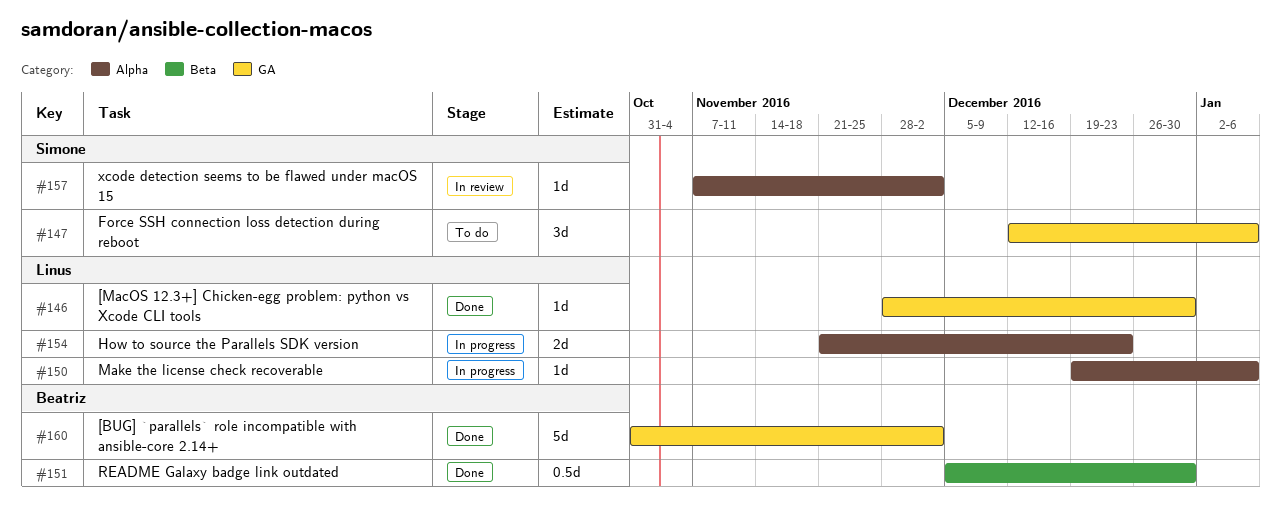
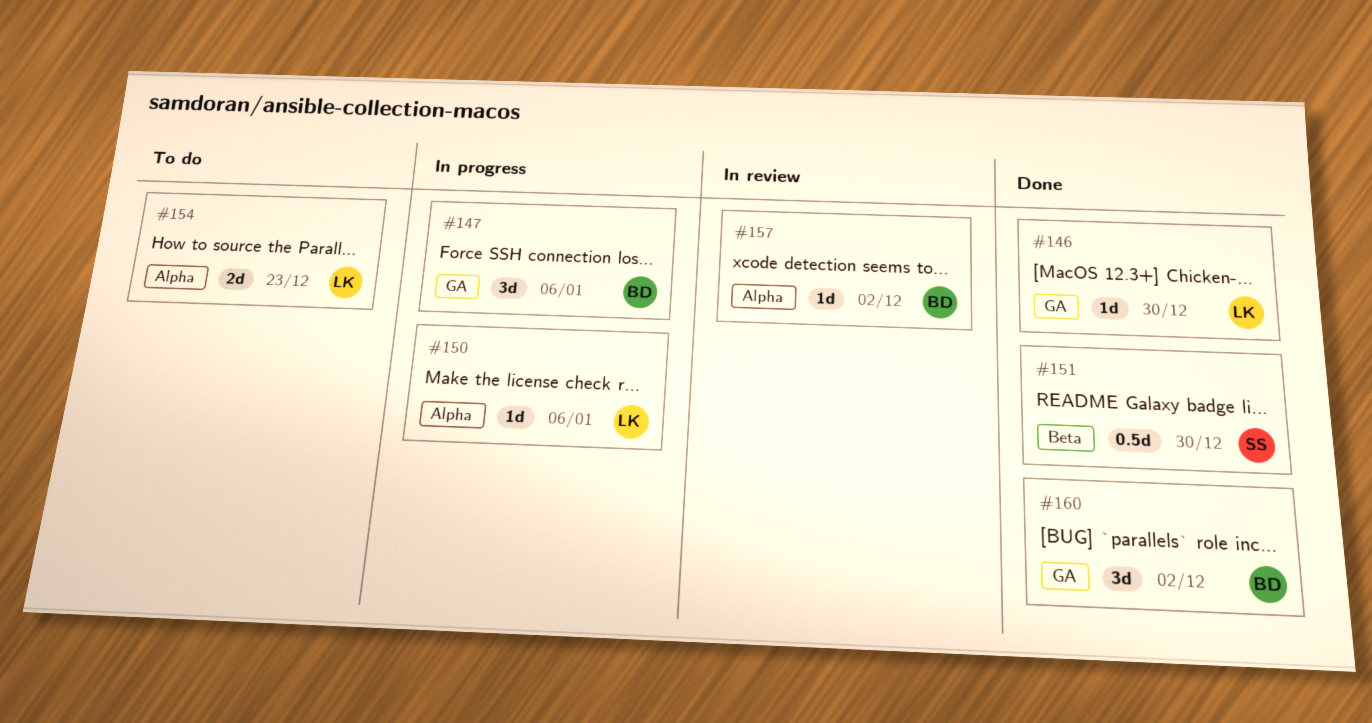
#147, status: To do -> In progress
#147, owner: Simone -> Beatriz
#151, owner: Beatriz -> Simone
#154, status: In progress -> To do
#157, owner: Simone -> Beatriz
#160, estimate: 5d -> 3d

